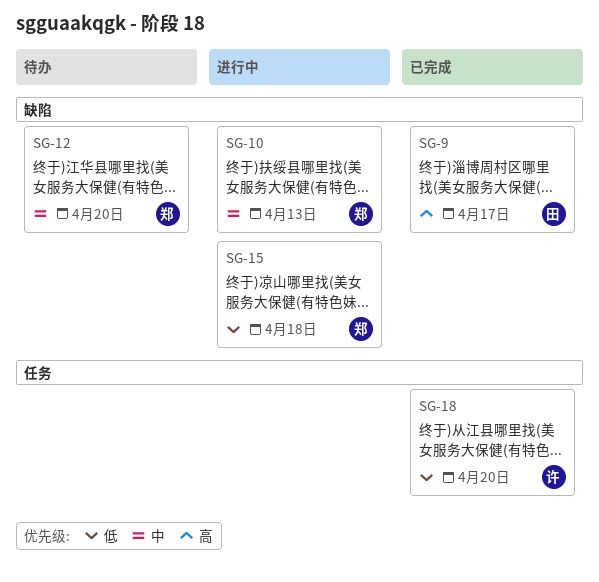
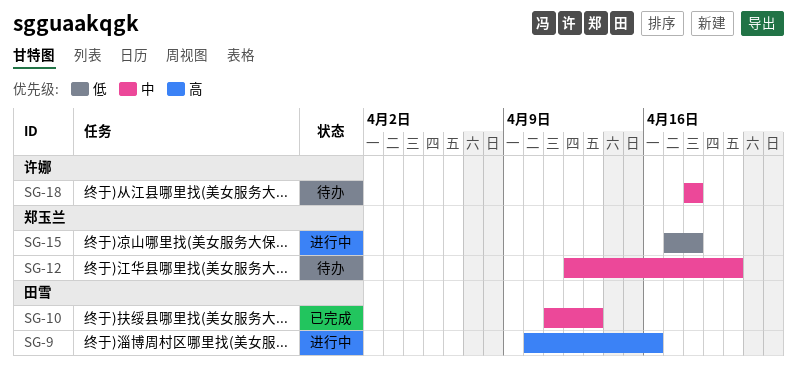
SG-9, status: 已完成 -> 进行中
SG-9, due: Apr 17 -> Apr 16
SG-10, status: 进行中 -> 已完成
SG-10, owner: 郑玉兰 -> 田雪
SG-18, status: 已完成 -> 待办
SG-18, priority: 低 -> 中
SG-18, due: Apr 20 -> Apr 18

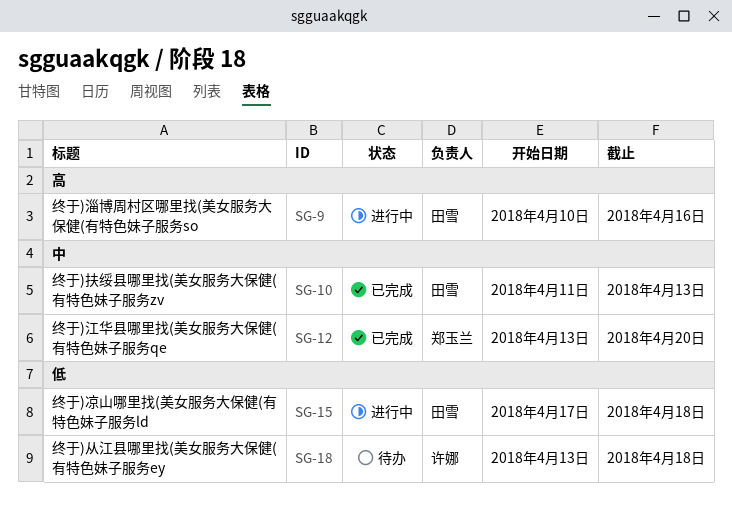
SG-12, status: 待办 -> 已完成
SG-12, start: Apr 12 -> Apr 13
SG-15, owner: 郑玉兰 -> 田雪
SG-18, priority: 中 -> 低
SG-18, start: Apr 18 -> Apr 13

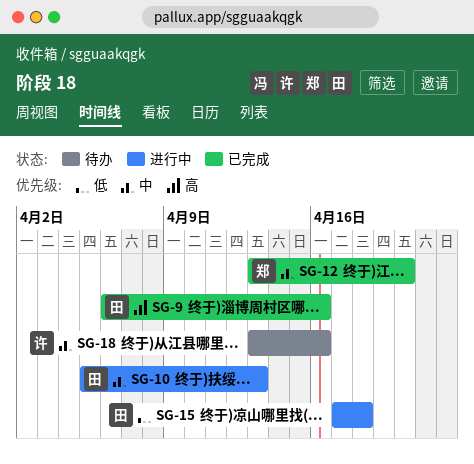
SG-9, status: 进行中 -> 已完成
SG-9, start: Apr 10 -> Apr 6
SG-10, status: 已完成 -> 进行中
SG-10, start: Apr 11 -> Apr 5
SG-18, priority: 低 -> 中
SG-18, due: Apr 18 -> Apr 16

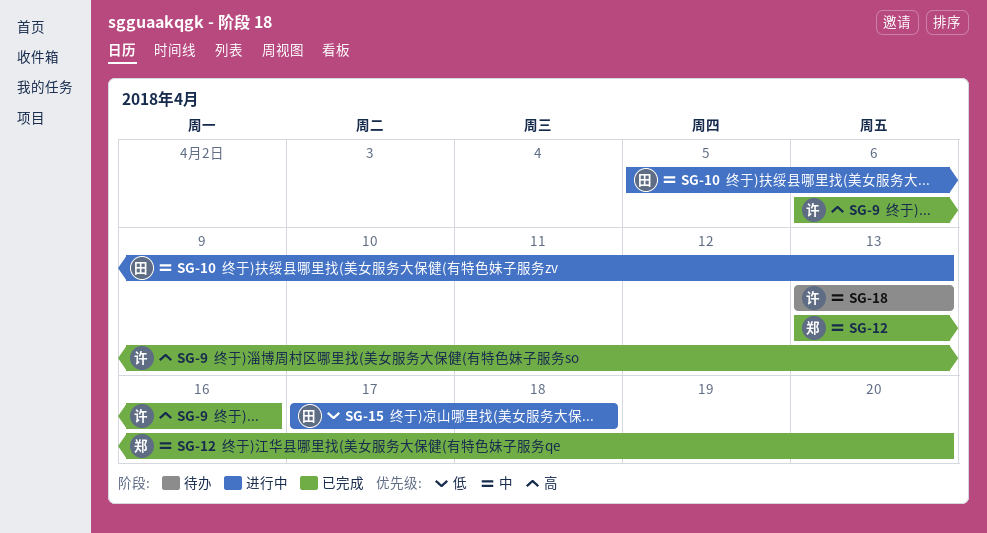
SG-9, owner: 田 -> 许
SG-18, due: Apr 16 -> Apr 13

